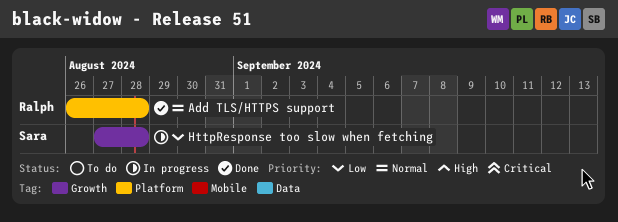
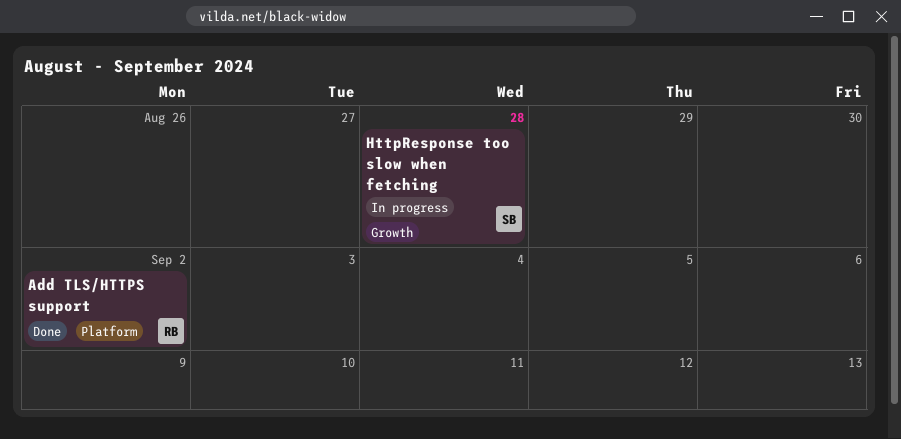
Add TLS/HTTPS support, due: Aug 28 -> Sep 2

